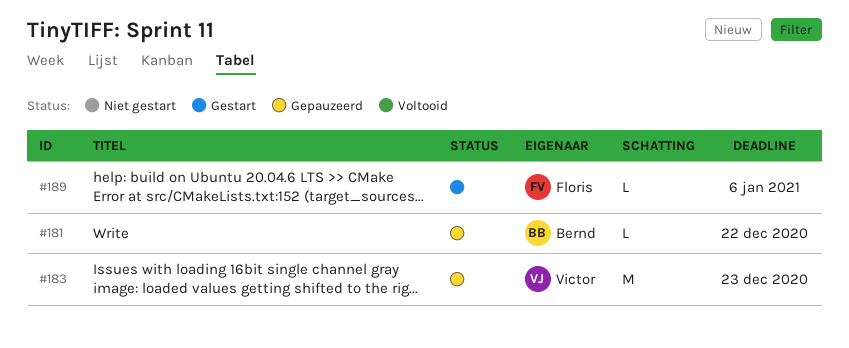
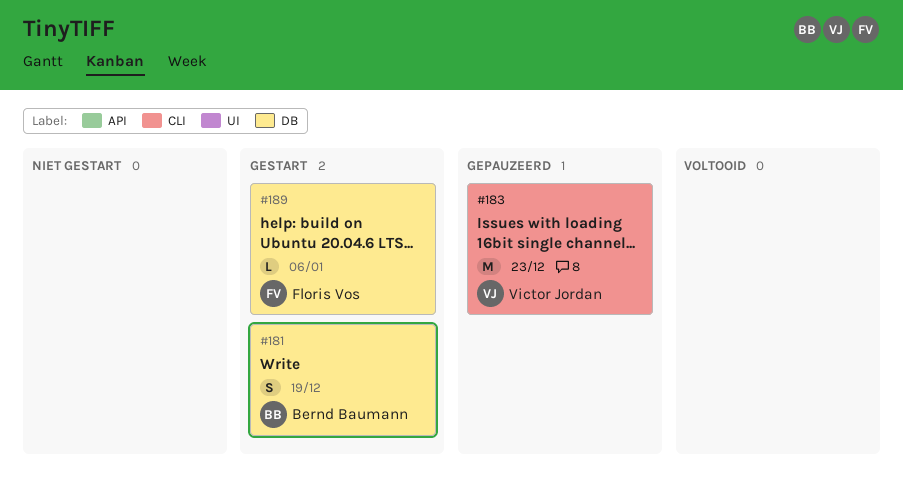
#181, status: Gepauzeerd -> Gestart
#181, estimate: L -> S
#181, due: Dec 22 -> Dec 19

